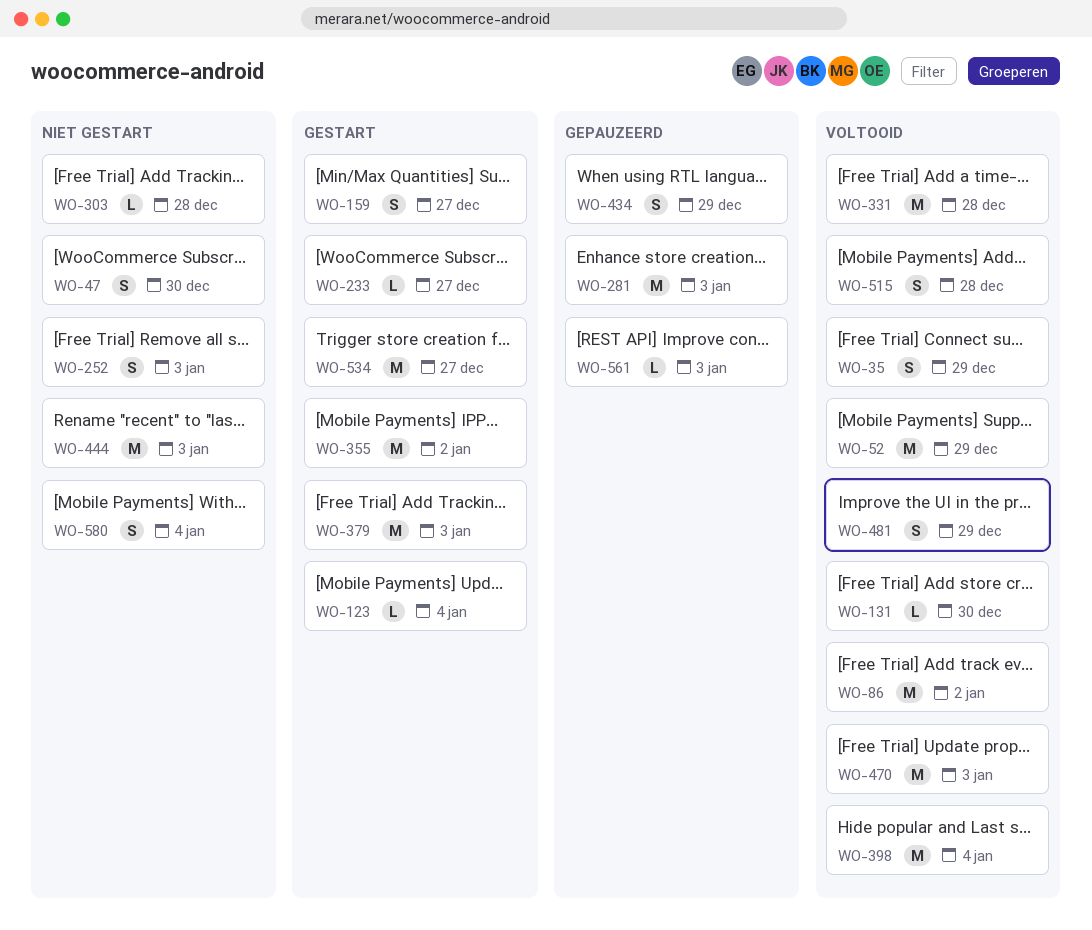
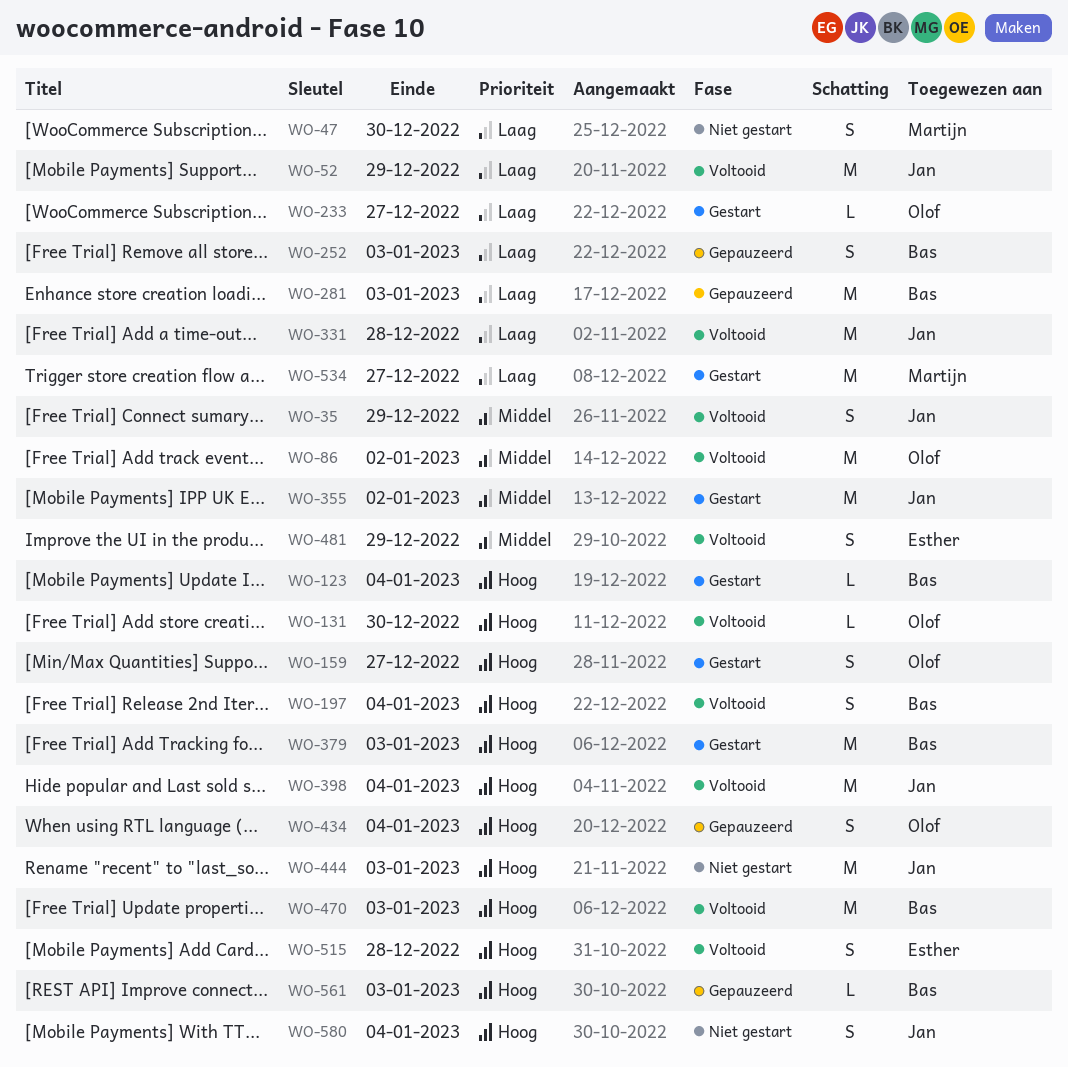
WO-197: none -> present
WO-252, status: Niet gestart -> Gepauzeerd
WO-303: present -> none
WO-434, due: Dec 29 -> Jan 4

